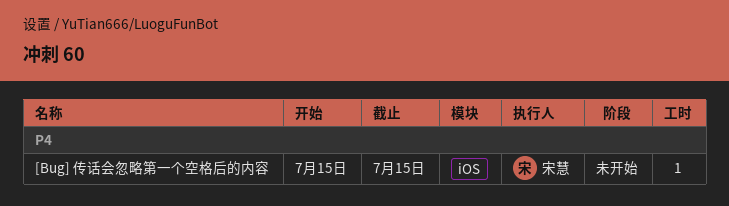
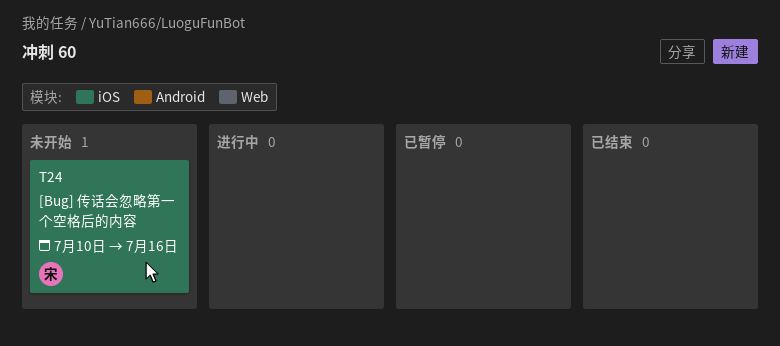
[Bug] 传话会忽略第一个空格后的内容, start: Jul 15 -> Jul 10
[Bug] 传话会忽略第一个空格后的内容, due: Jul 15 -> Jul 16

